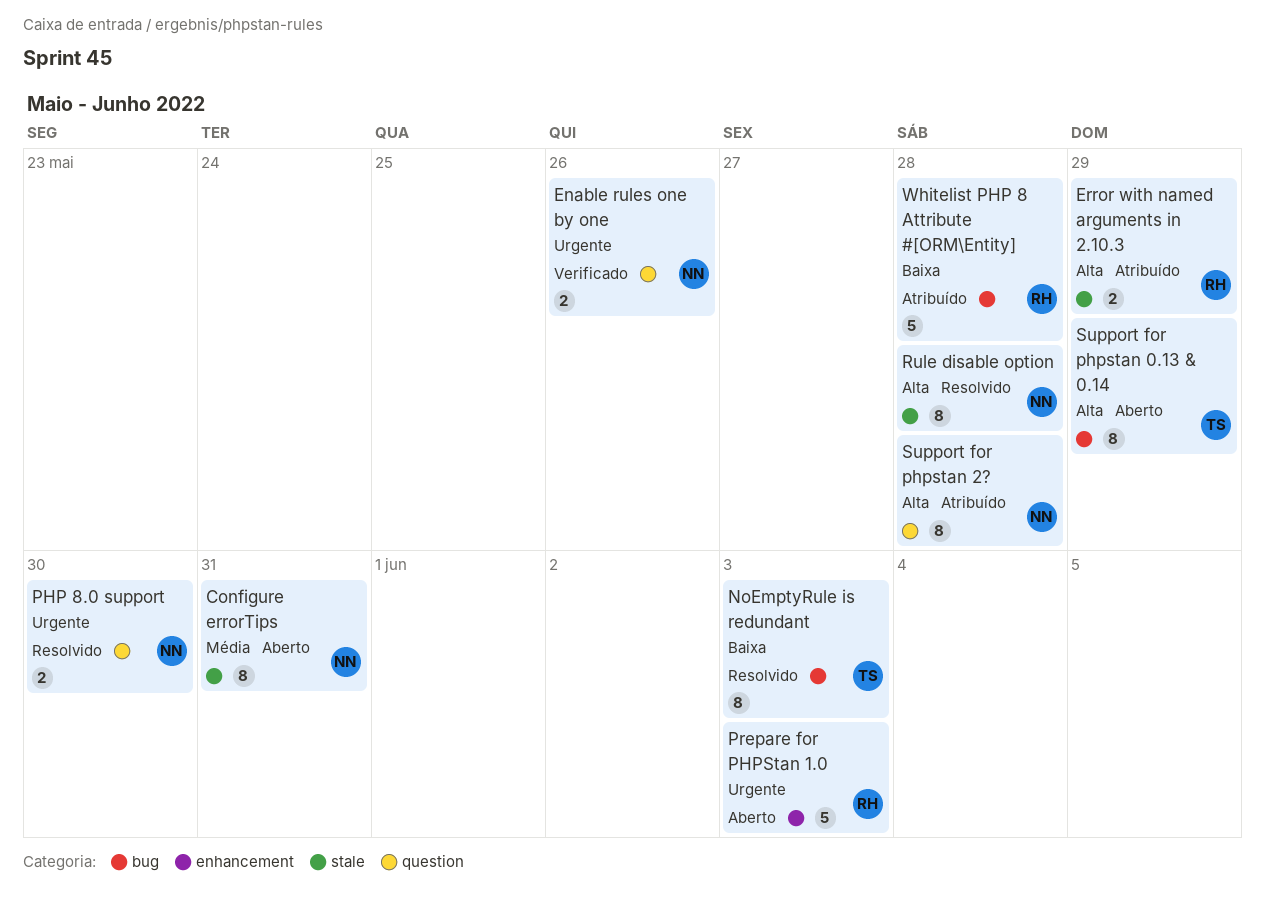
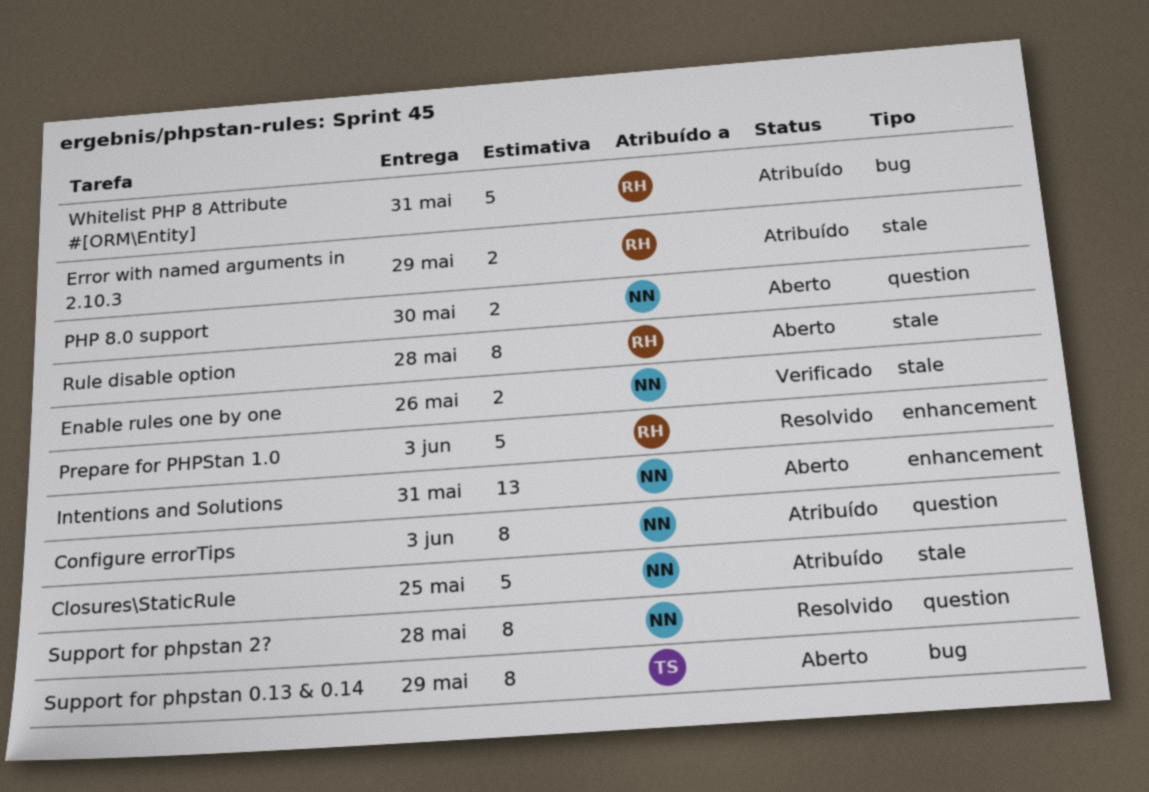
Closures\StaticRule: none -> present
Configure errorTips, status: Aberto -> Atribuído
Configure errorTips, label: stale -> question
Configure errorTips, due: May 31 -> Jun 3
Enable rules one by one, label: question -> stale
Intentions and Solutions: none -> present
NoEmptyRule is redundant: present -> none
PHP 8.0 support, status: Resolvido -> Aberto
Prepare for PHPStan 1.0, status: Aberto -> Resolvido
Rule disable option, status: Resolvido -> Aberto
Rule disable option, owner: NN -> RH
Support for phpstan 2?, status: Atribuído -> Resolvido
Whitelist PHP 8 Attribute #[ORM\Entity], due: May 28 -> May 31

